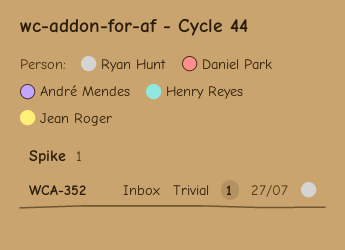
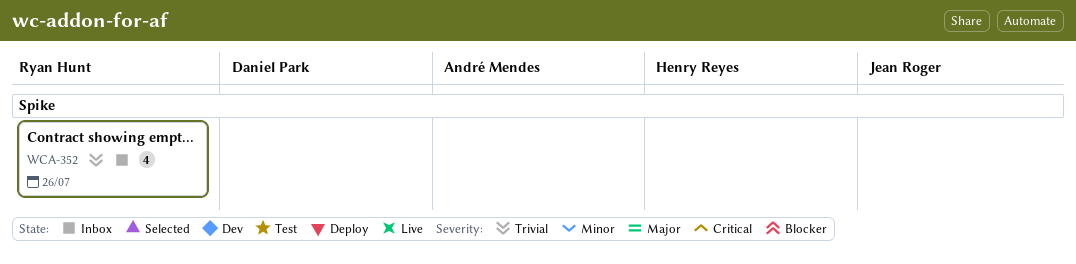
WCA-352, estimate: 1 -> 4
WCA-352, due: Jul 27 -> Jul 26

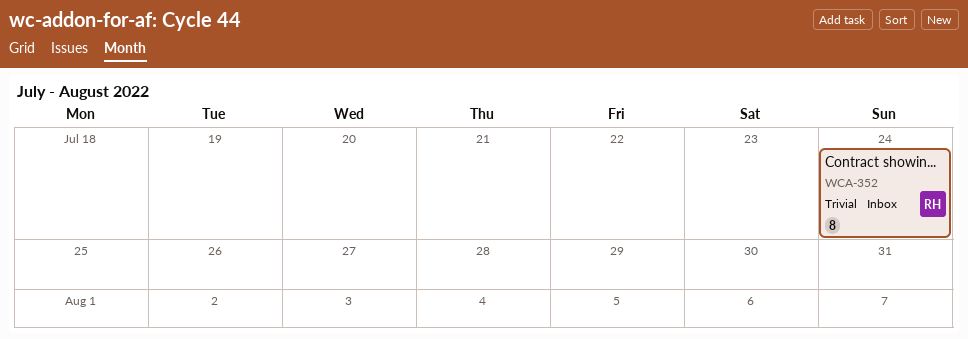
WCA-352, estimate: 4 -> 8
WCA-352, due: Jul 26 -> Jul 24

